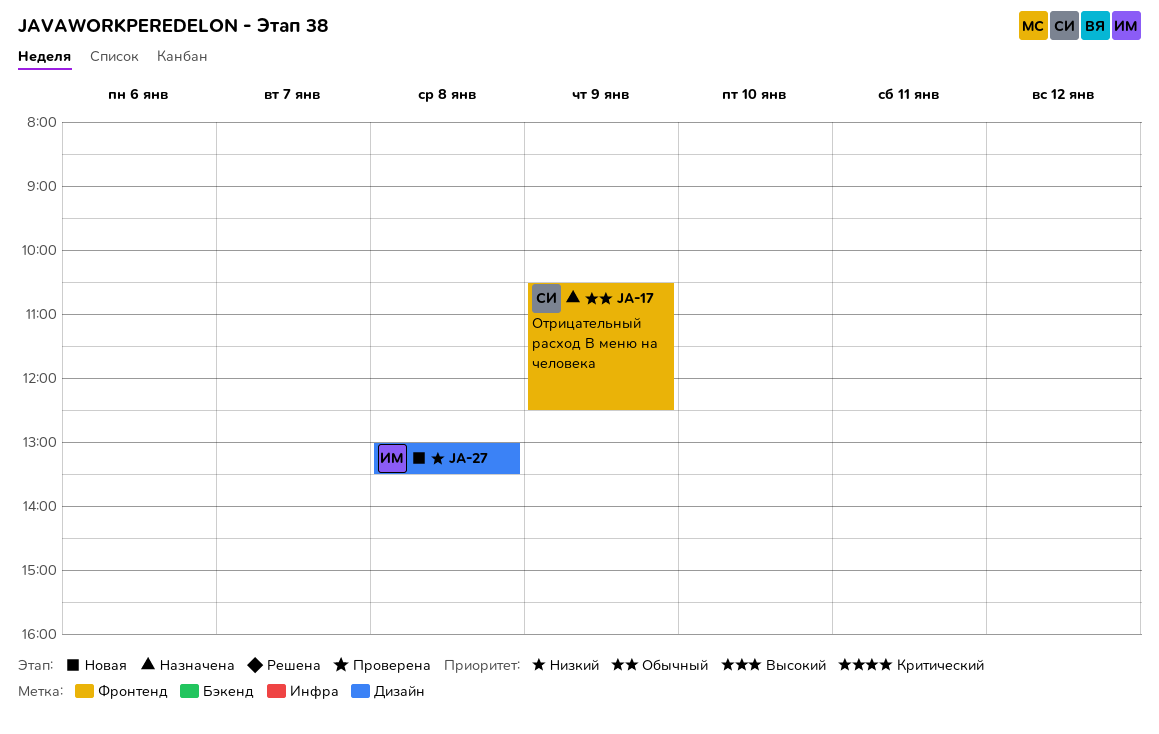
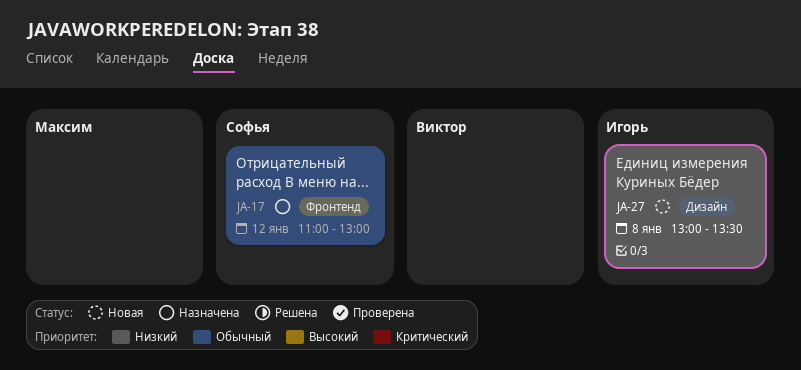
JA-17, day: Jan 9 -> Jan 12
JA-17, begins: 10:30 -> 11:00
JA-17, ends: 12:30 -> 13:00

